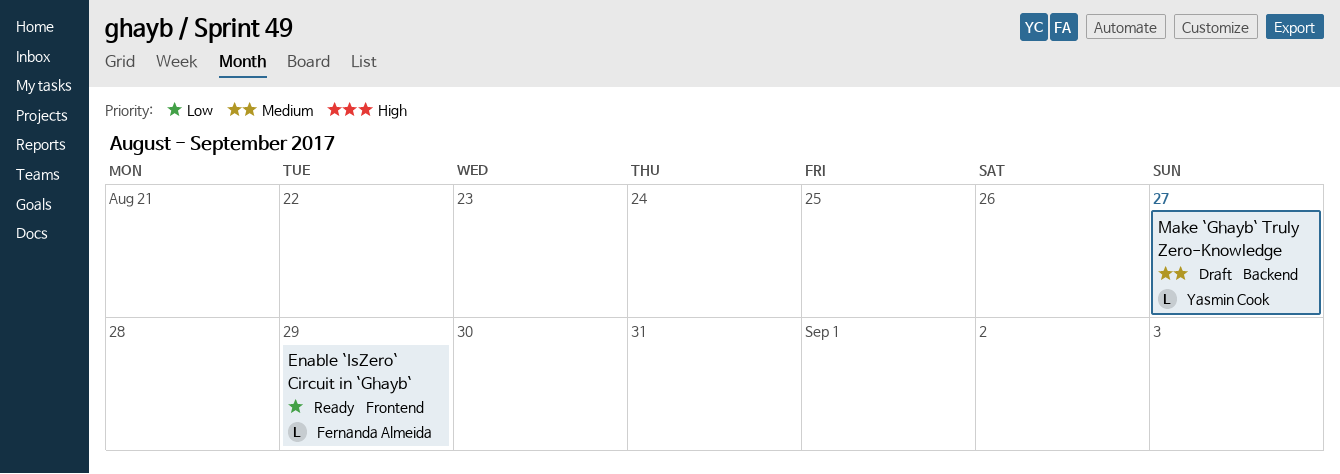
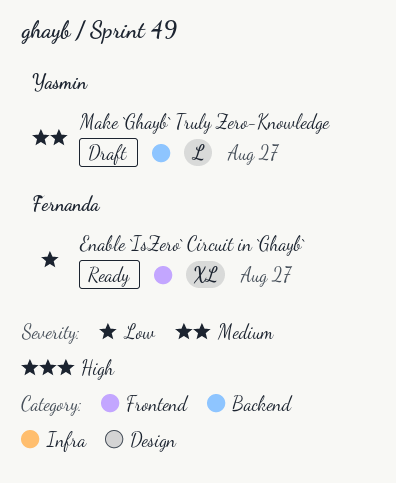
Enable `IsZero` Circuit in `Ghayb`, estimate: L -> XL
Enable `IsZero` Circuit in `Ghayb`, due: Aug 29 -> Aug 27

